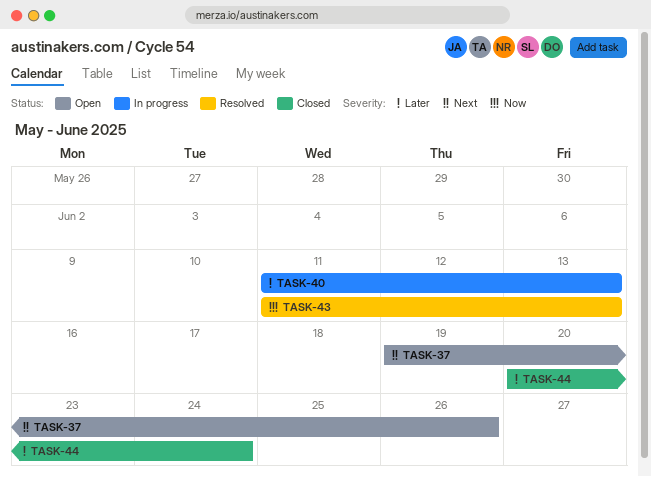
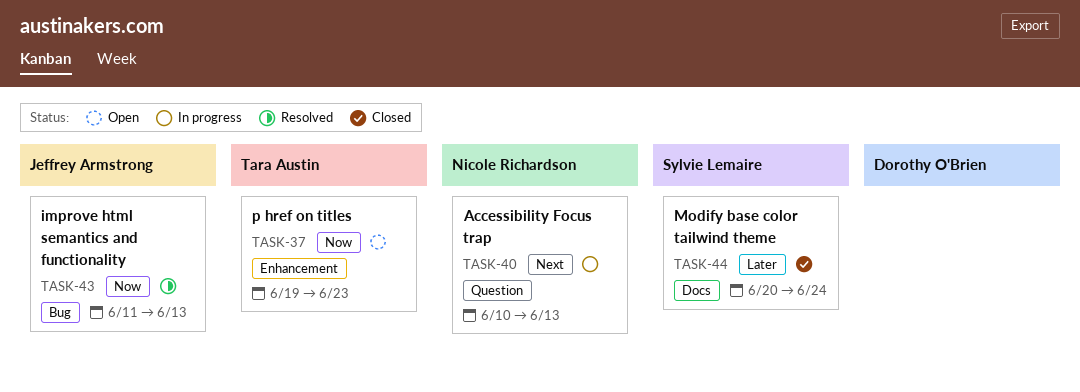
TASK-37, priority: Next -> Now
TASK-37, due: Jun 26 -> Jun 23
TASK-40, priority: Later -> Next
TASK-40, start: Jun 11 -> Jun 10

